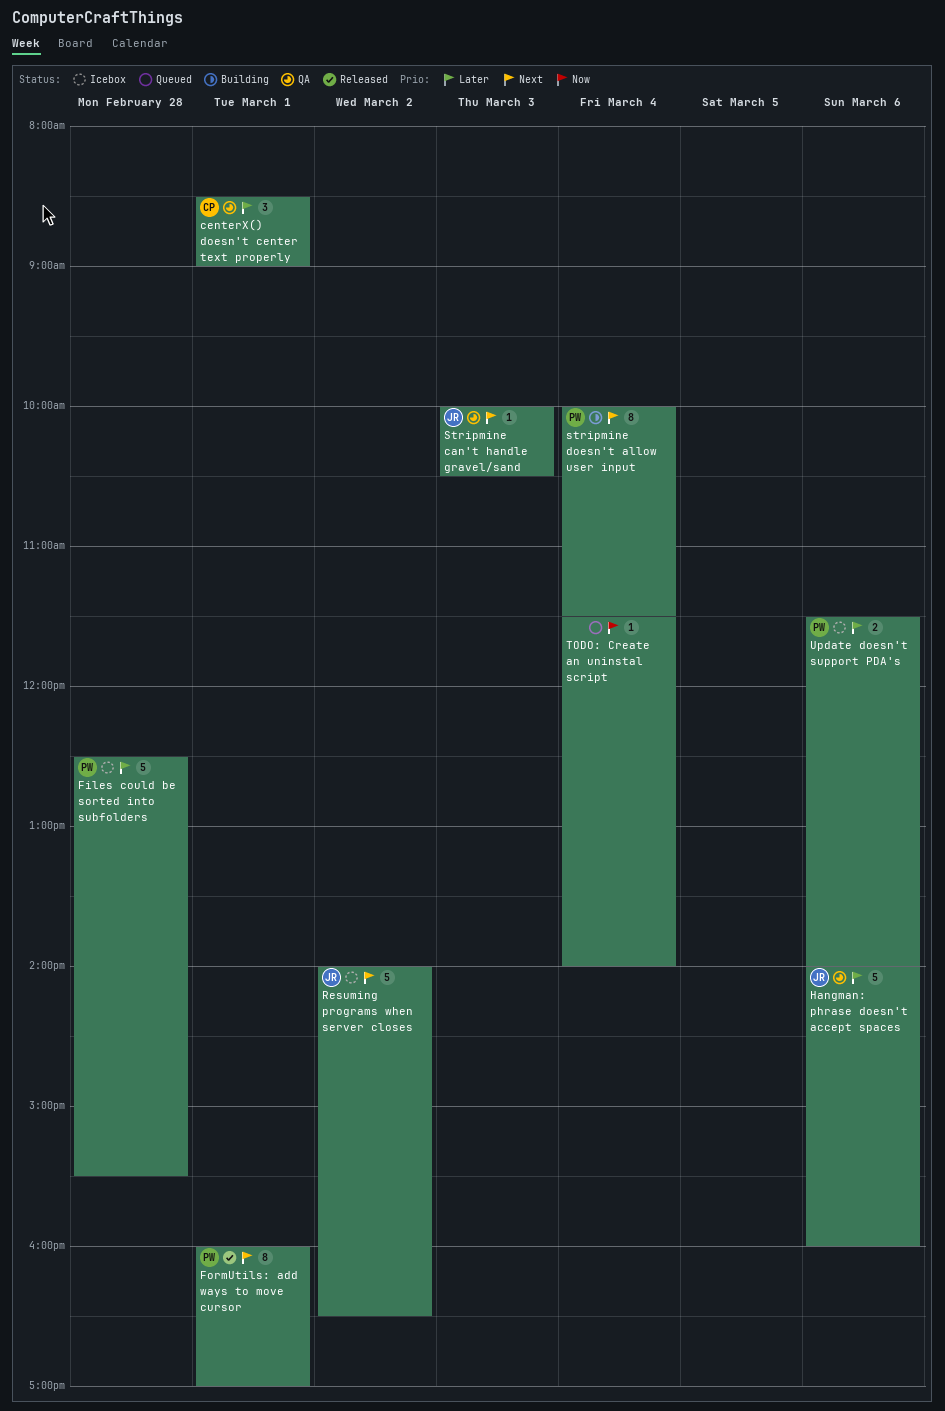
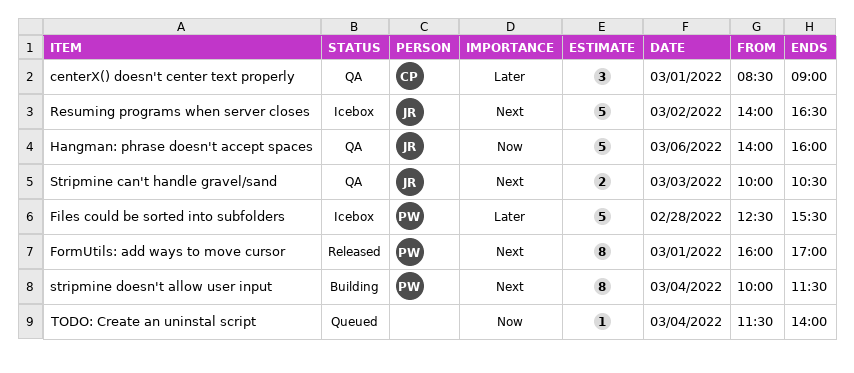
Hangman: phrase doesn't accept spaces, priority: Later -> Now
Stripmine can't handle gravel/sand, estimate: 1 -> 2
Update doesn't support PDA's: present -> none

